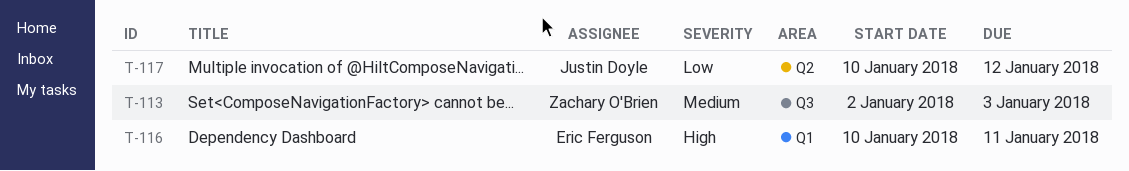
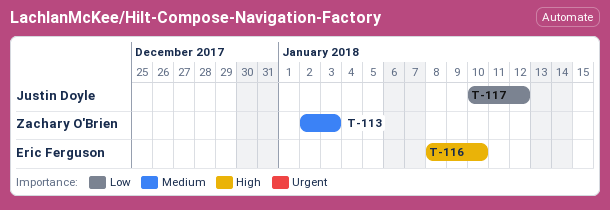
T-116, start: Jan 10 -> Jan 8
T-116, due: Jan 11 -> Jan 10

